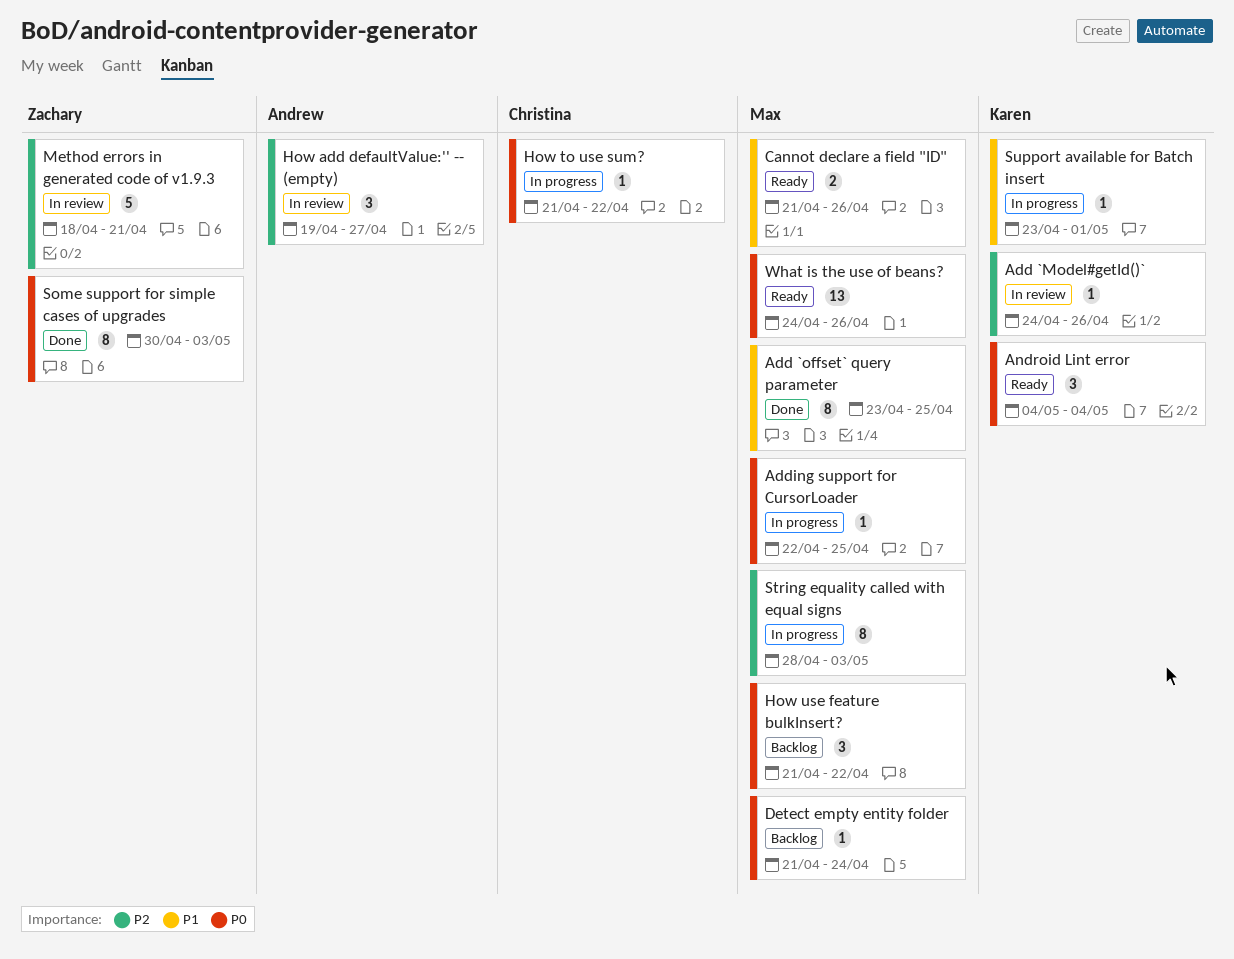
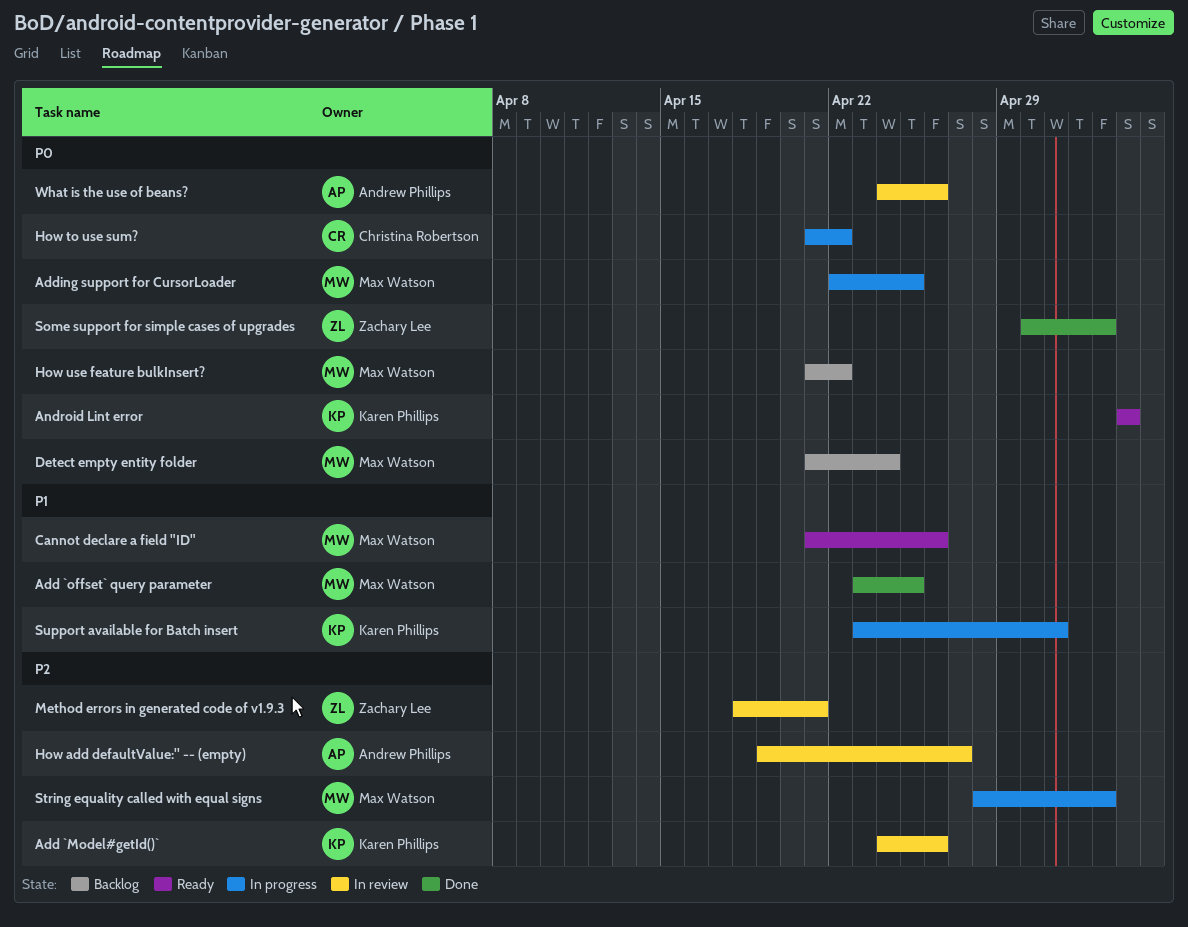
What is the use of beans?, status: Ready -> In review
What is the use of beans?, owner: Max Watson -> Andrew Phillips

